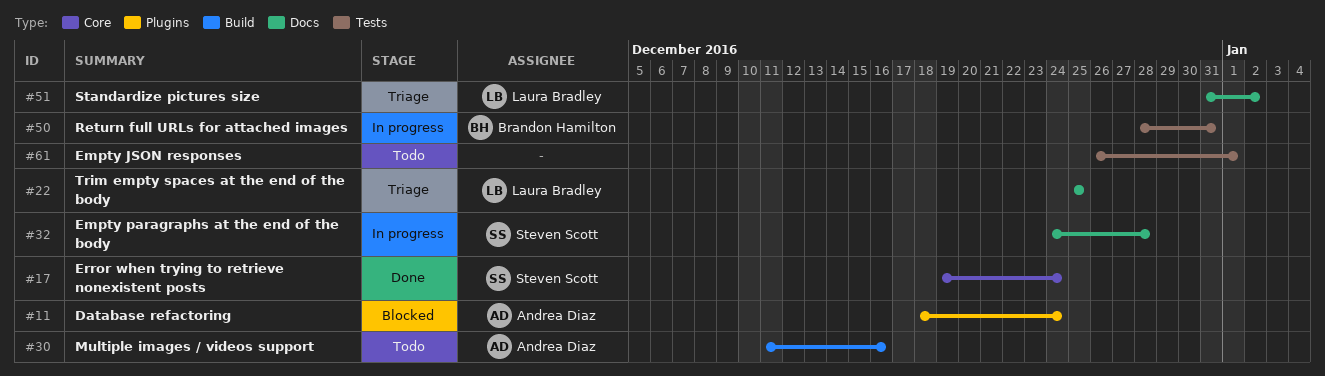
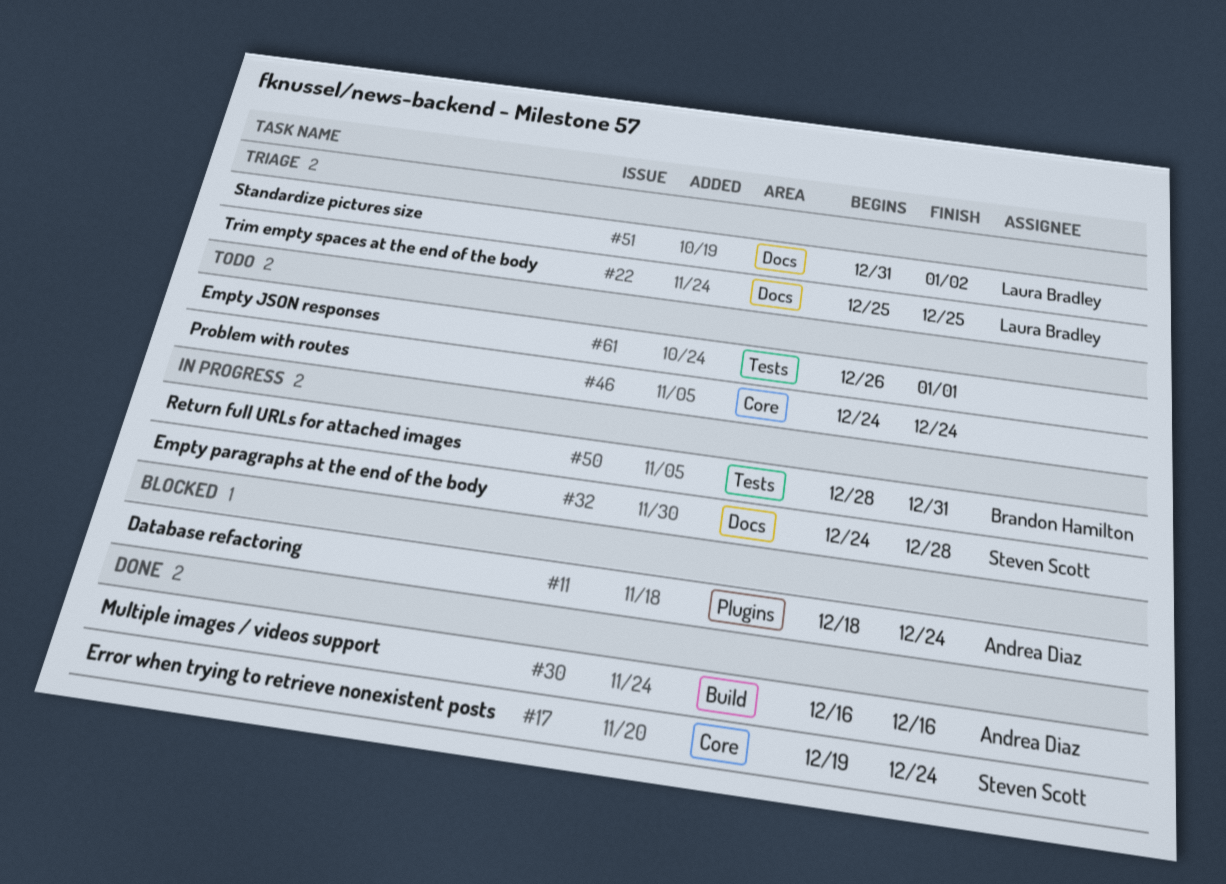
#30, status: Todo -> Done
#30, start: Dec 11 -> Dec 16
#46: none -> present

